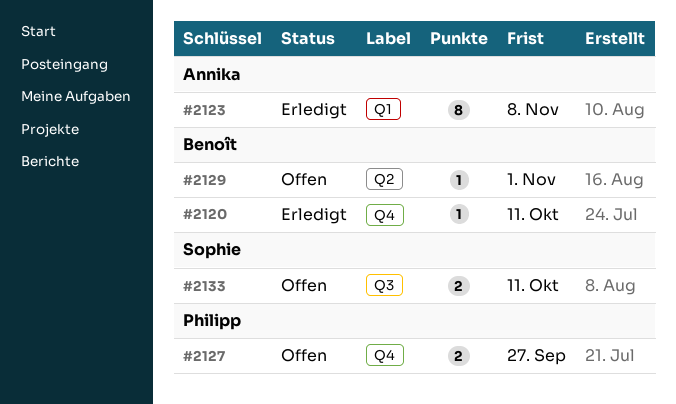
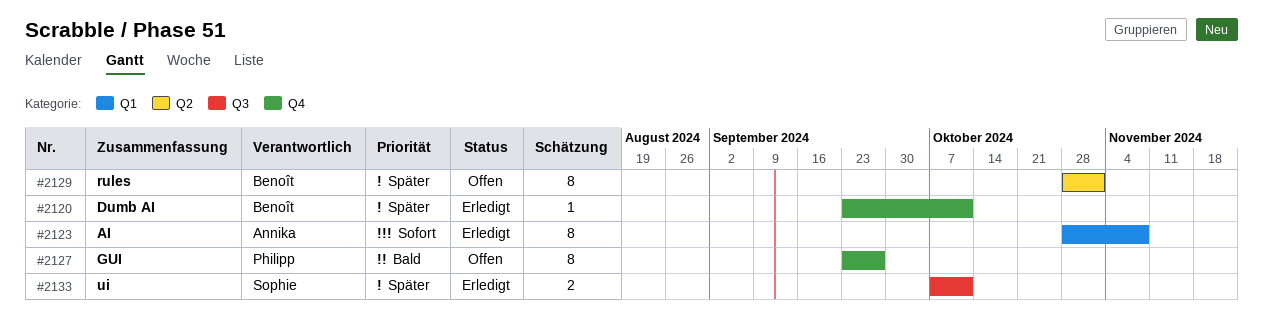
#2127, estimate: 2 -> 8
#2129, estimate: 1 -> 8
#2133, status: Offen -> Erledigt

